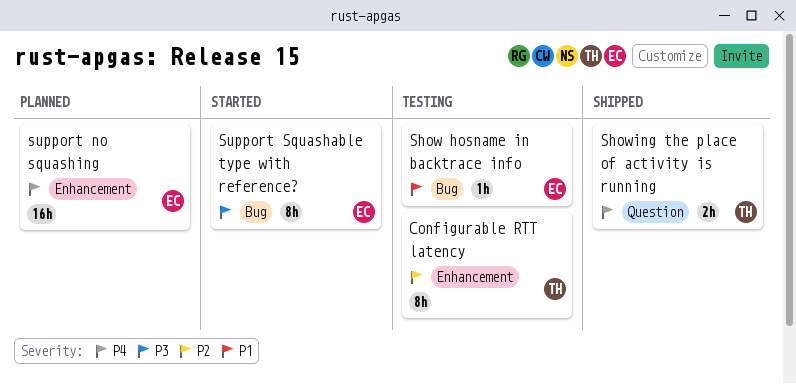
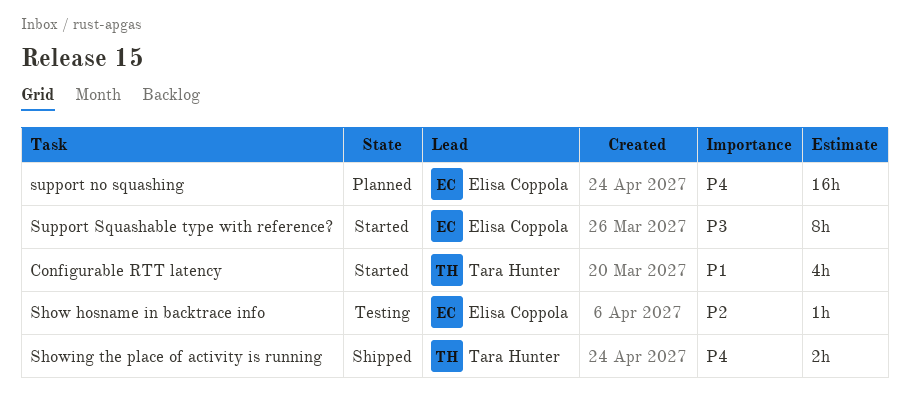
Configurable RTT latency, status: Testing -> Started
Configurable RTT latency, priority: P2 -> P1
Configurable RTT latency, estimate: 8h -> 4h
Show hosname in backtrace info, priority: P1 -> P2

